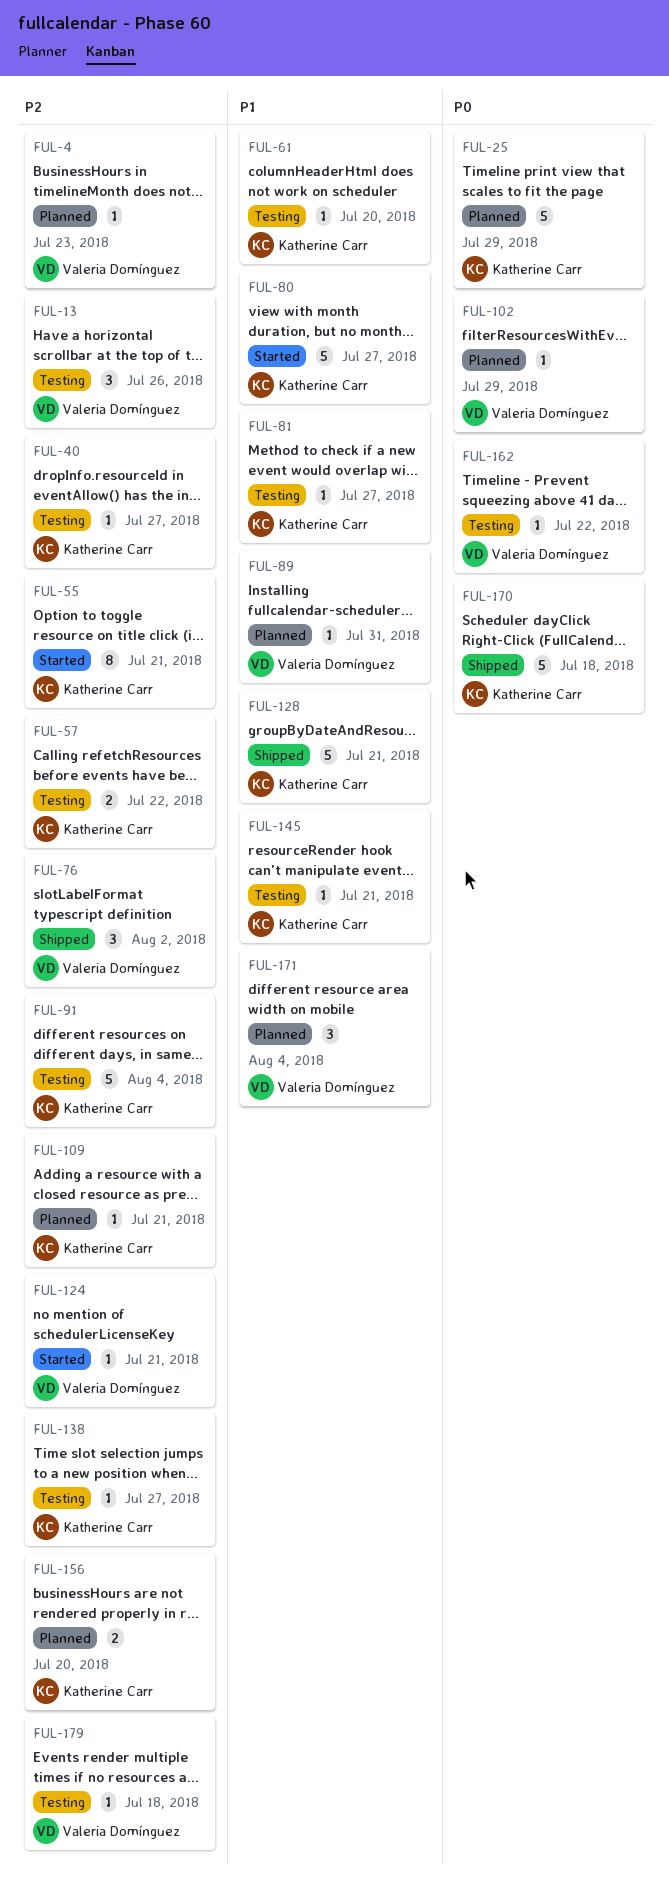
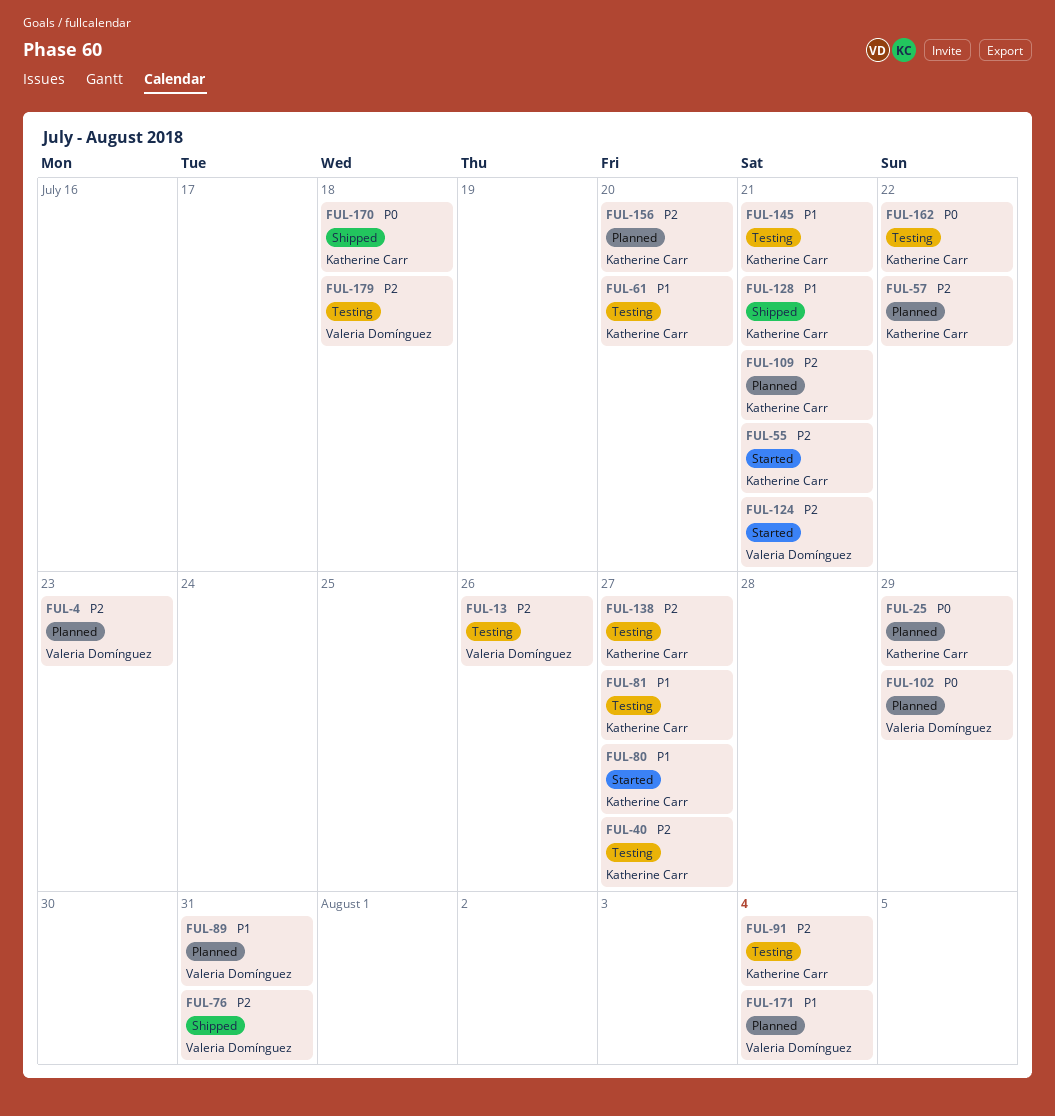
FUL-57, status: Testing -> Planned
FUL-76, due: Aug 2 -> Jul 31
FUL-162, owner: Valeria Domínguez -> Katherine Carr

